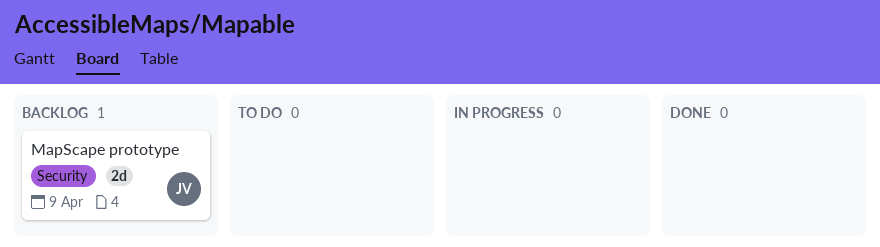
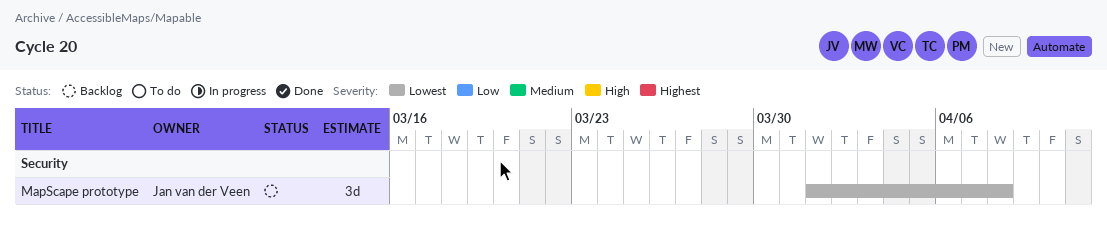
MapScape prototype, estimate: 2d -> 3d
MapScape prototype, due: Apr 9 -> Apr 8

